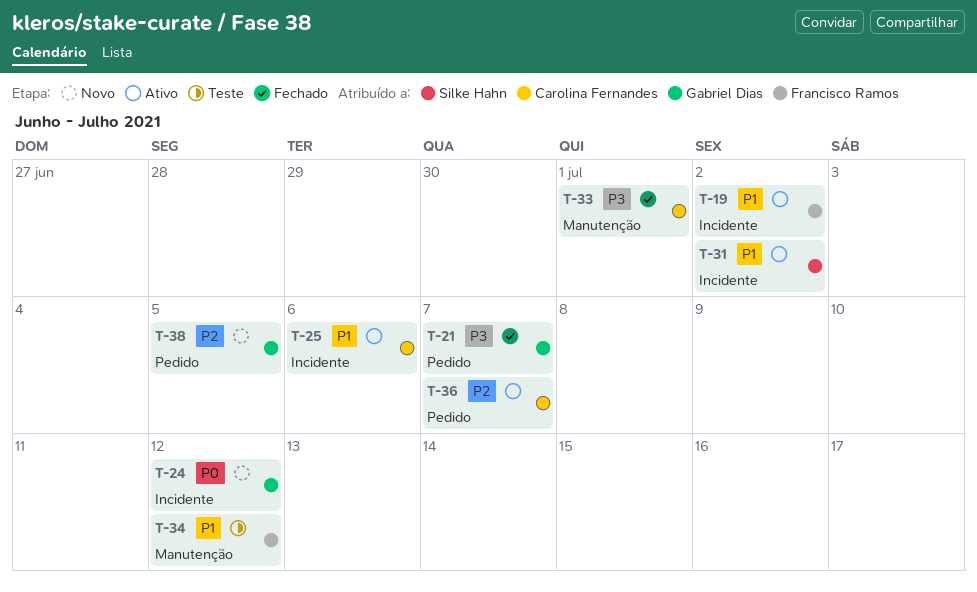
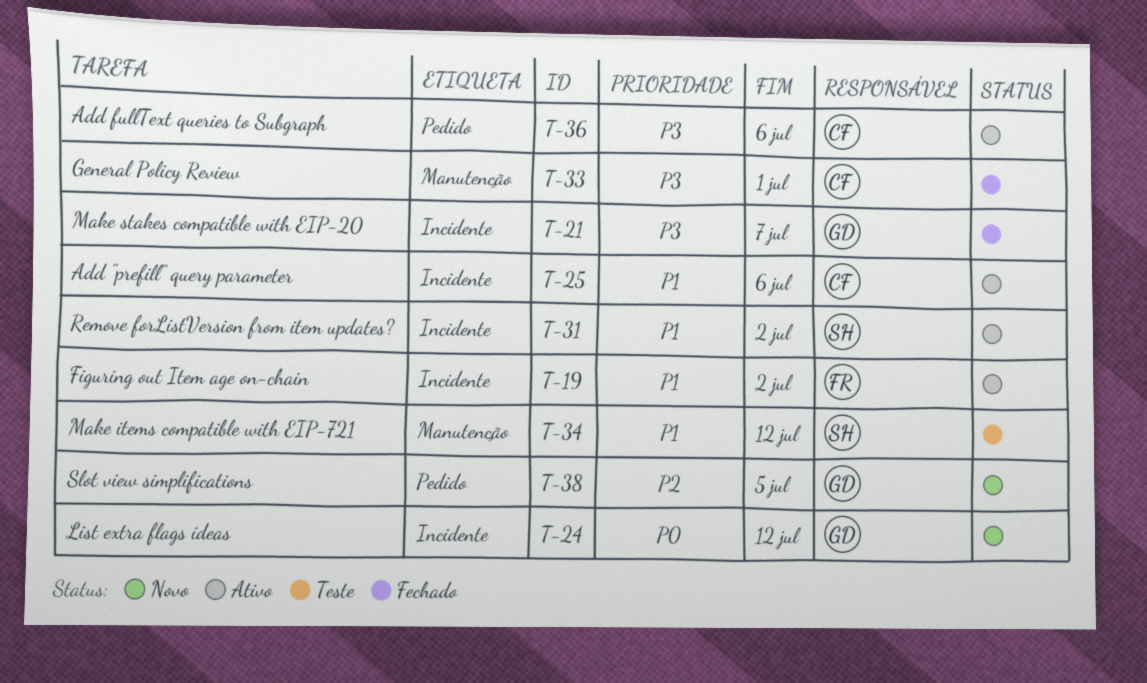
T-21, label: Pedido -> Incidente
T-34, owner: Francisco Ramos -> Silke Hahn
T-36, priority: P2 -> P3
T-36, due: Jul 7 -> Jul 6

